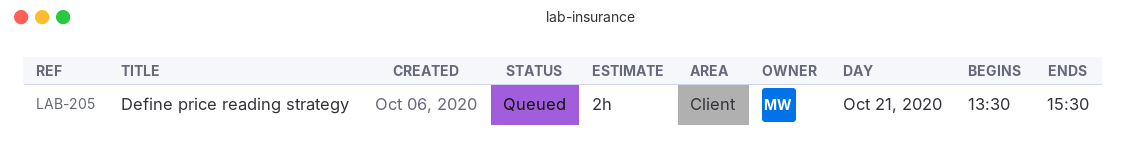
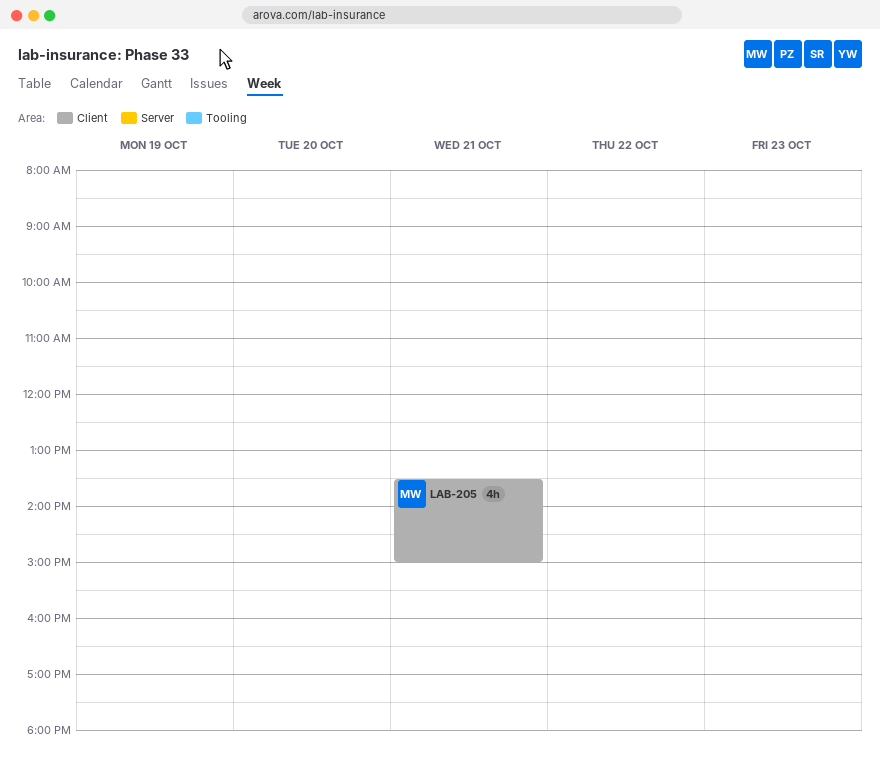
LAB-205, estimate: 2h -> 4h
LAB-205, ends: 15:30 -> 15:00

